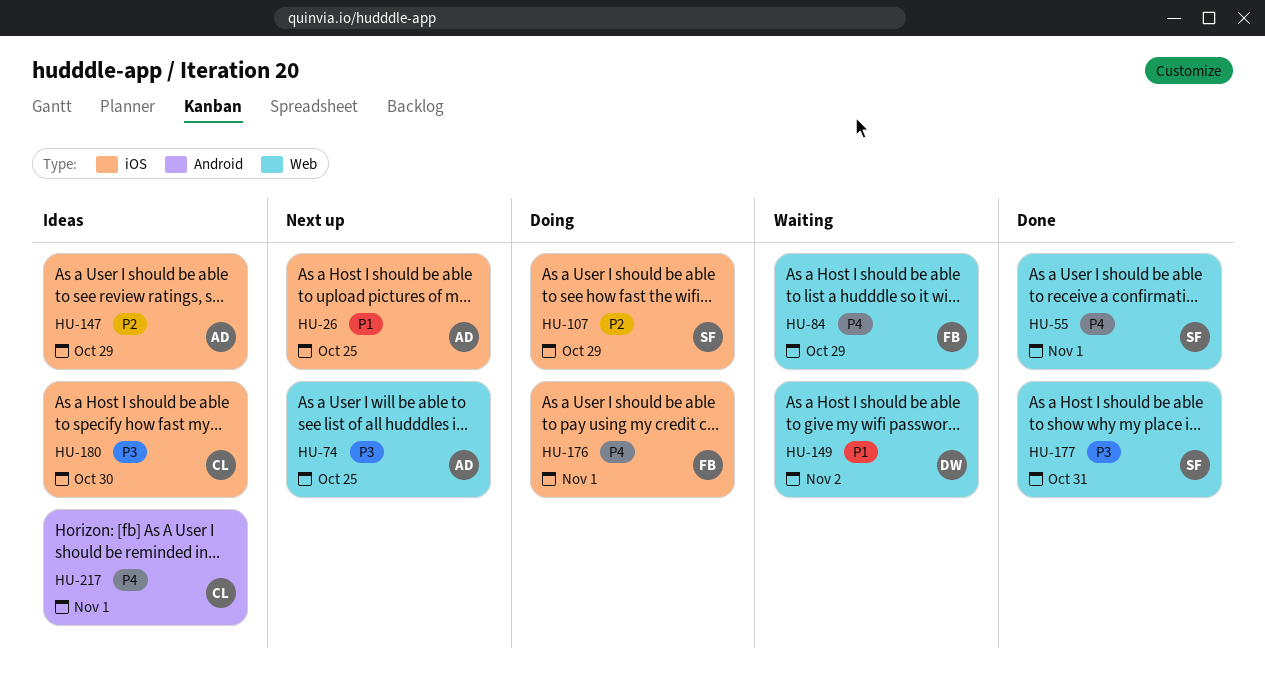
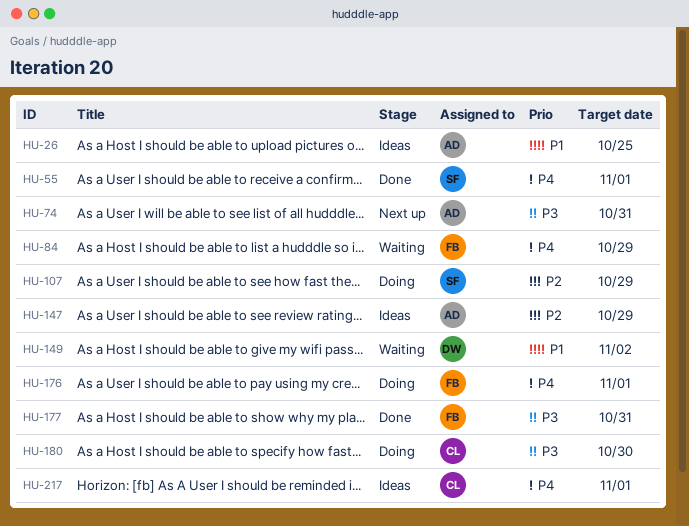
HU-26, status: Next up -> Ideas
HU-74, due: Oct 25 -> Oct 31
HU-177, owner: SF -> FB
HU-180, status: Ideas -> Doing

